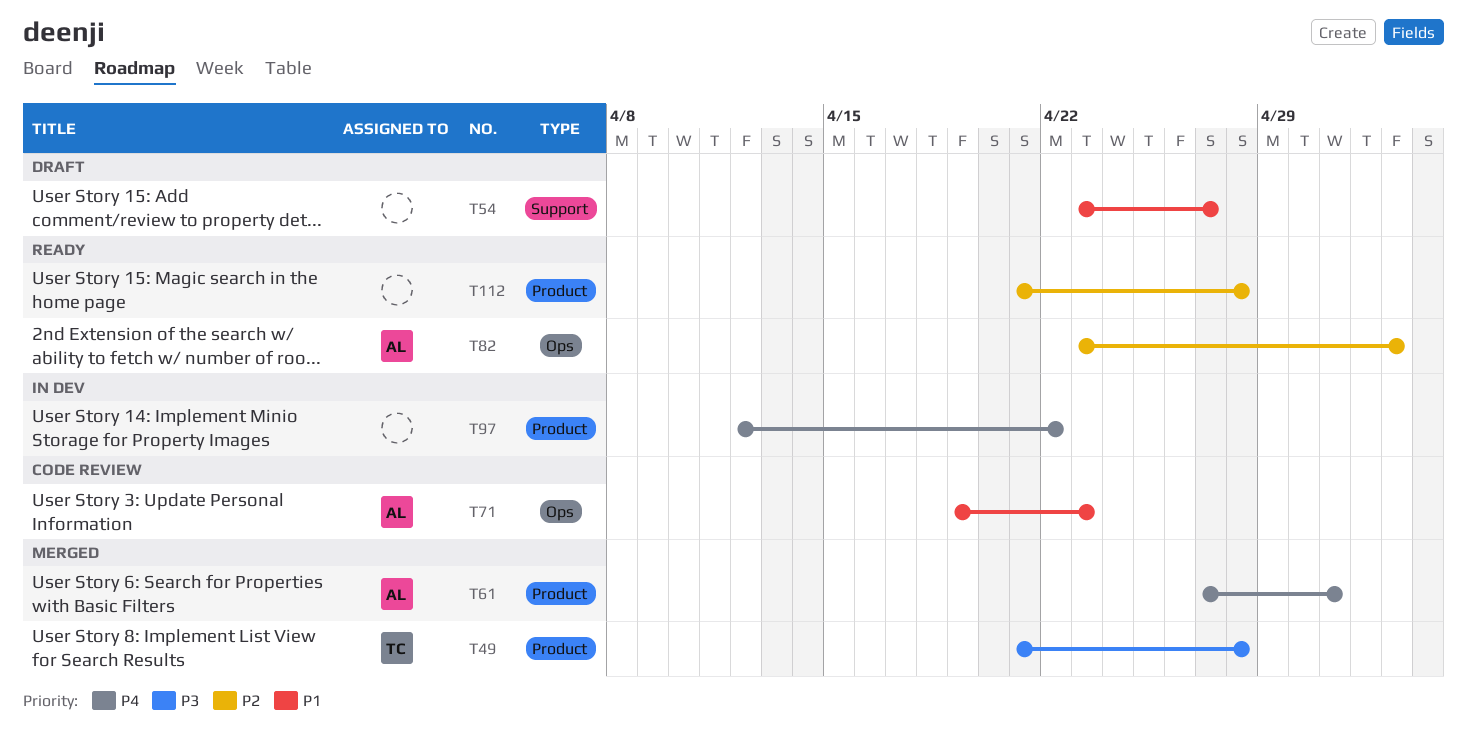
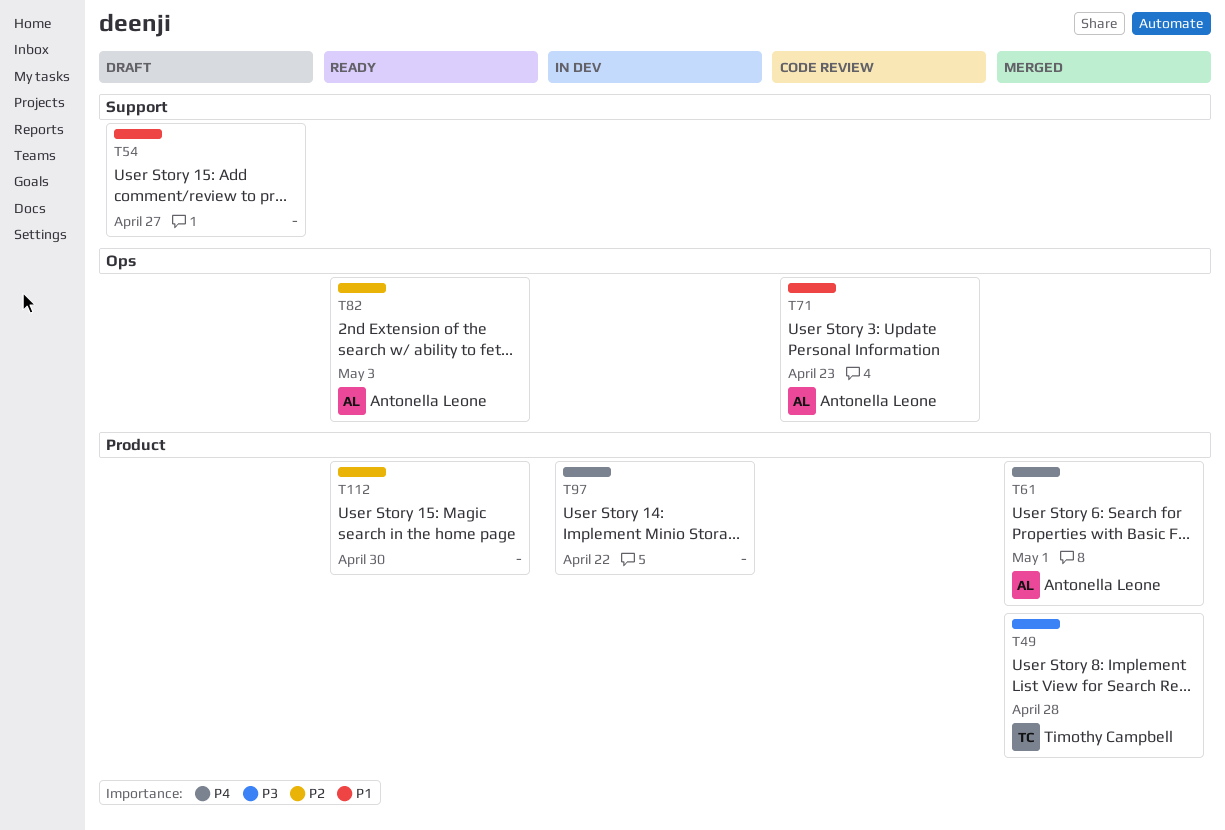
T112, due: Apr 28 -> Apr 30

